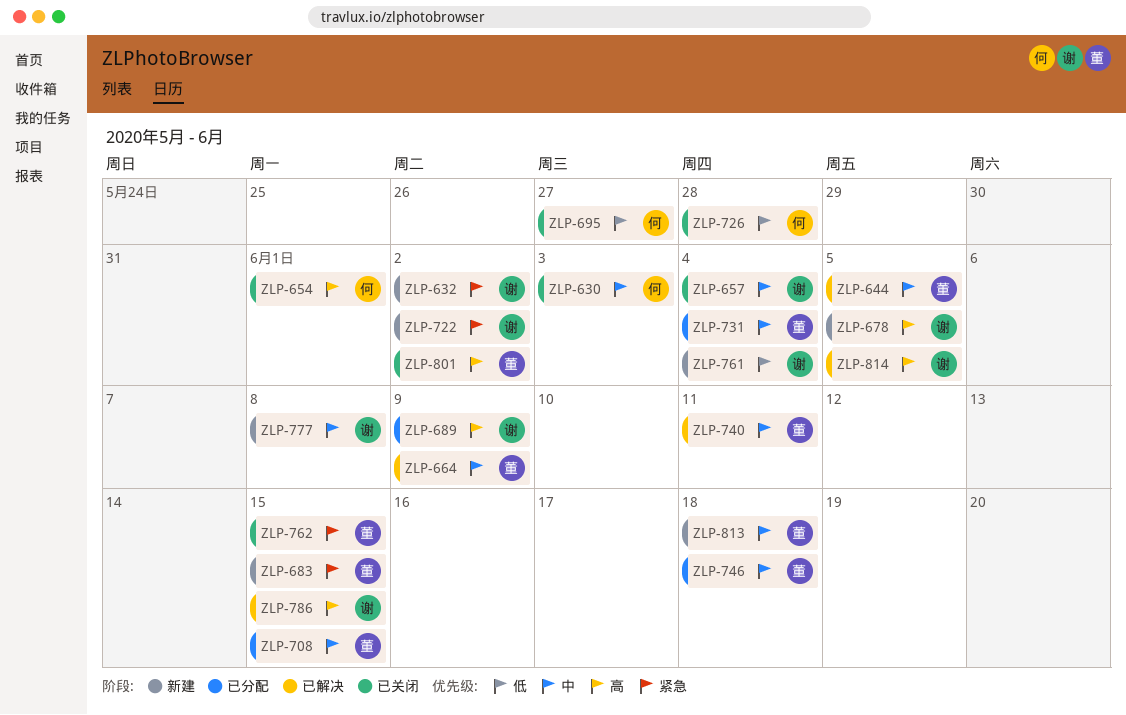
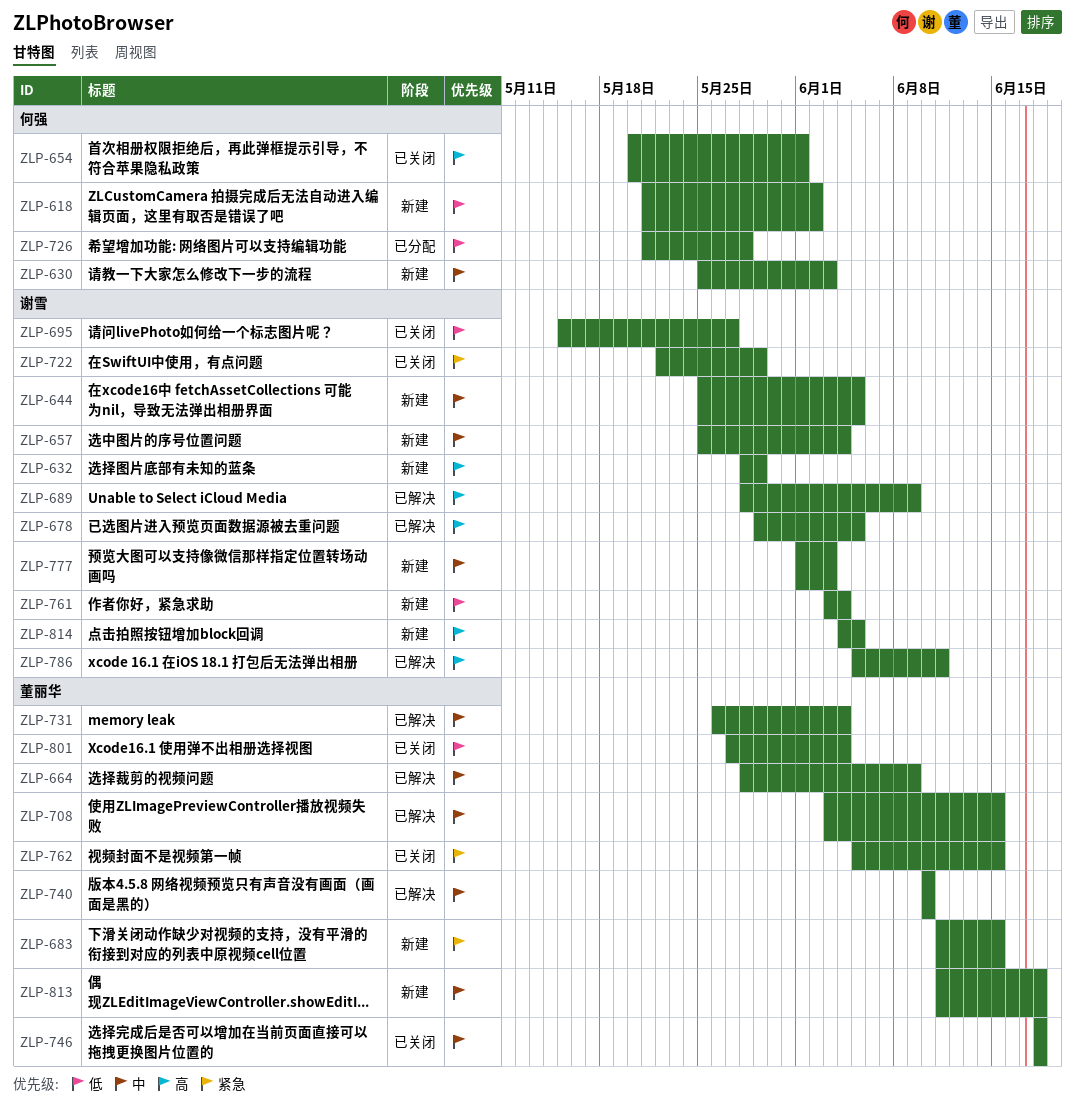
ZLP-618: none -> present
ZLP-630, status: 已关闭 -> 新建
ZLP-632, priority: 紧急 -> 高
ZLP-632, due: Jun 2 -> May 29
ZLP-644, status: 已解决 -> 新建
ZLP-644, owner: 董丽华 -> 谢雪
ZLP-657, status: 已关闭 -> 新建
ZLP-678, status: 新建 -> 已解决
ZLP-689, status: 已分配 -> 已解决
ZLP-695, owner: 何强 -> 谢雪
ZLP-708, status: 已分配 -> 已解决
ZLP-722, status: 新建 -> 已关闭
ZLP-722, due: Jun 2 -> May 29
ZLP-726, status: 已关闭 -> 已分配
ZLP-731, status: 已分配 -> 已解决
ZLP-740, due: Jun 11 -> Jun 10
ZLP-746, status: 已分配 -> 已关闭
ZLP-777, due: Jun 8 -> Jun 3
ZLP-786, due: Jun 15 -> Jun 11
ZLP-801, priority: 高 -> 低
ZLP-801, due: Jun 2 -> Jun 4
ZLP-814, status: 已解决 -> 新建

